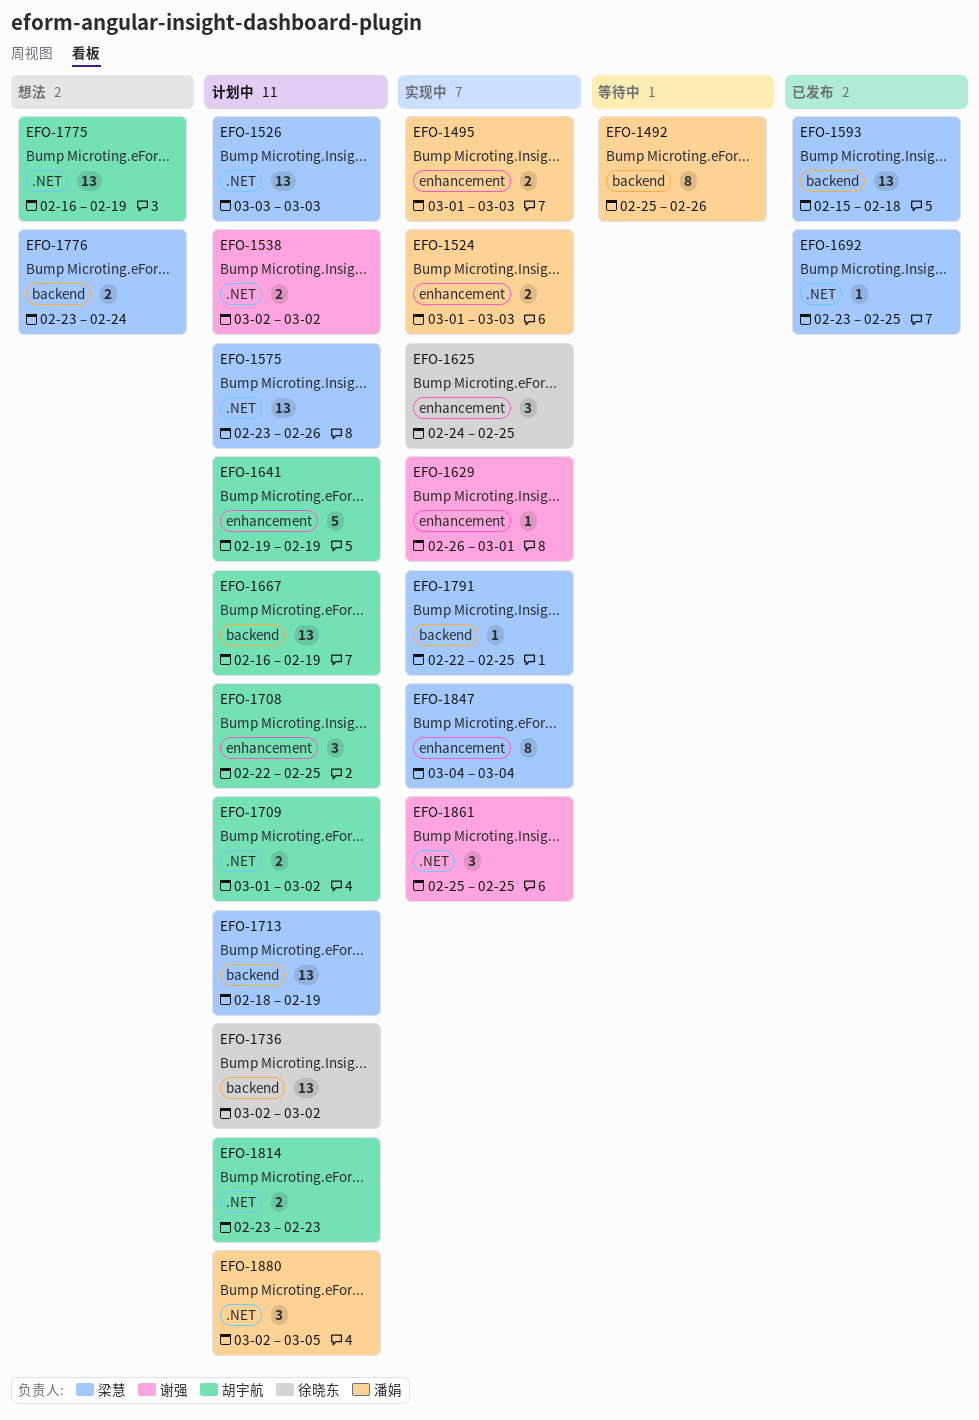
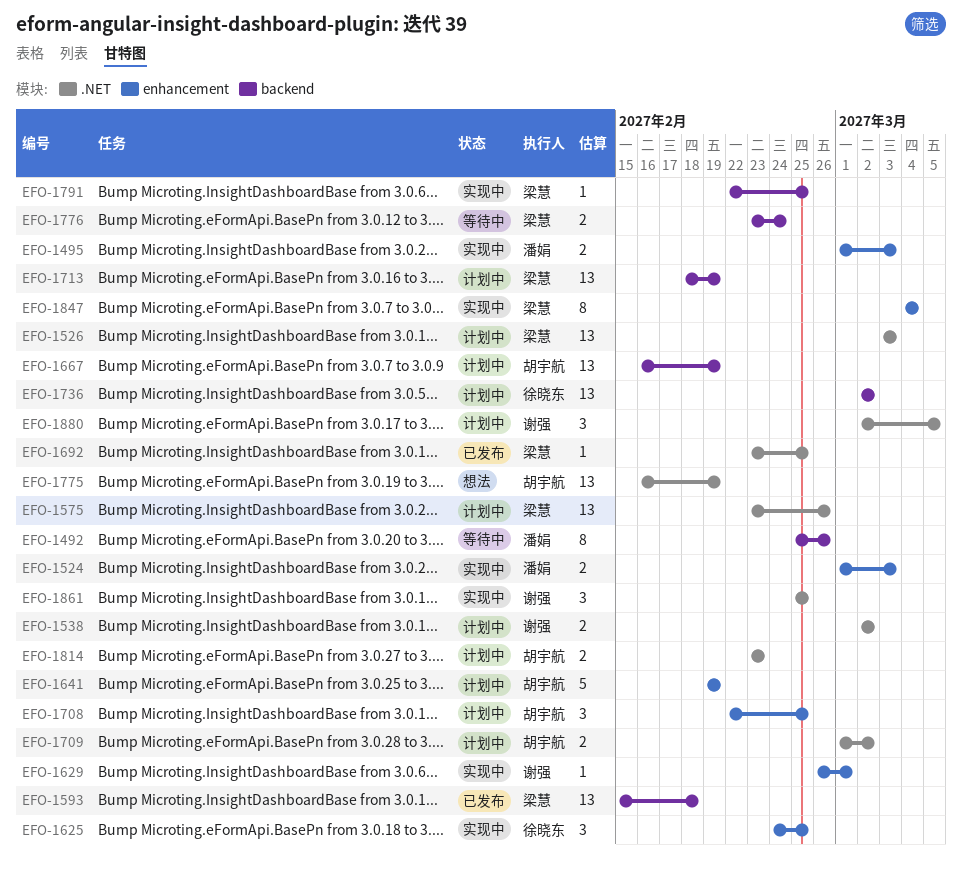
EFO-1776, status: 想法 -> 等待中
EFO-1880, owner: 潘娟 -> 谢强

